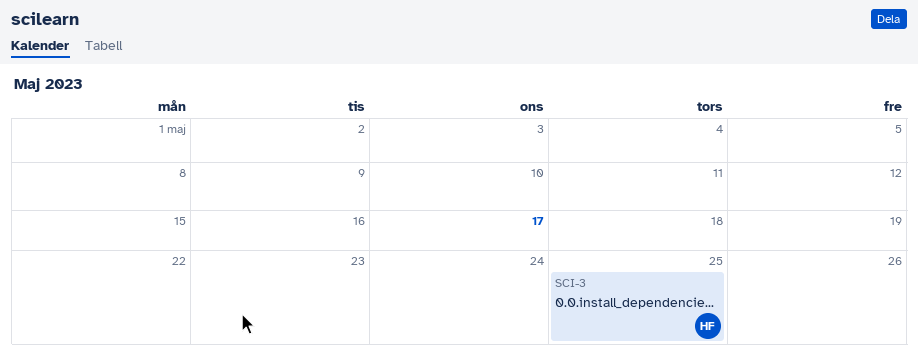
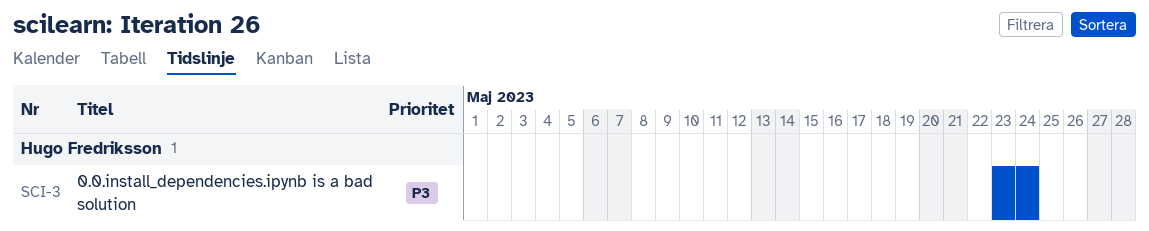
SCI-3, due: May 25 -> May 24

